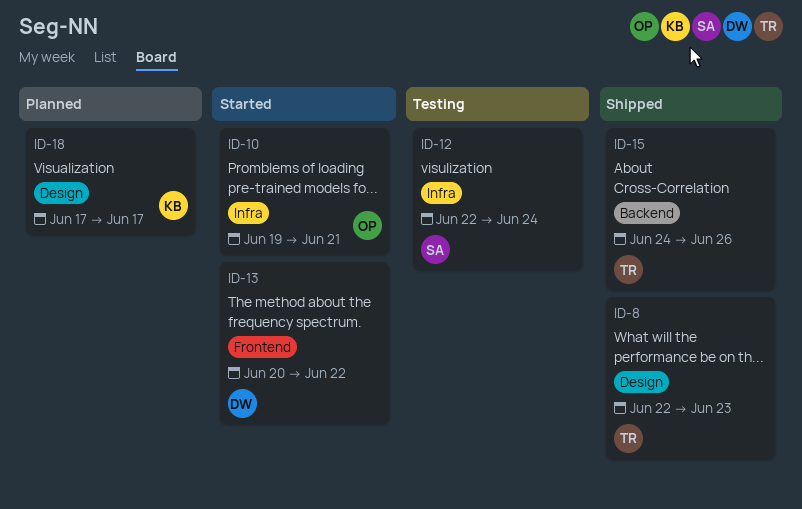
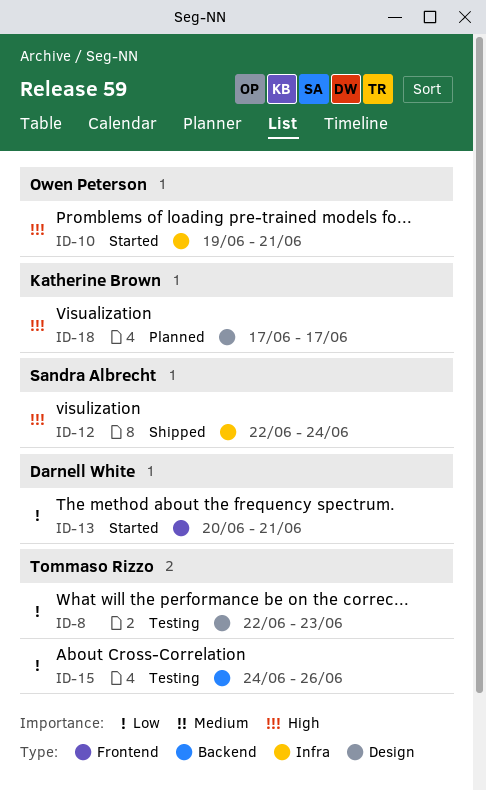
ID-8, status: Shipped -> Testing
ID-12, status: Testing -> Shipped
ID-13, due: Jun 22 -> Jun 21
ID-15, status: Shipped -> Testing

